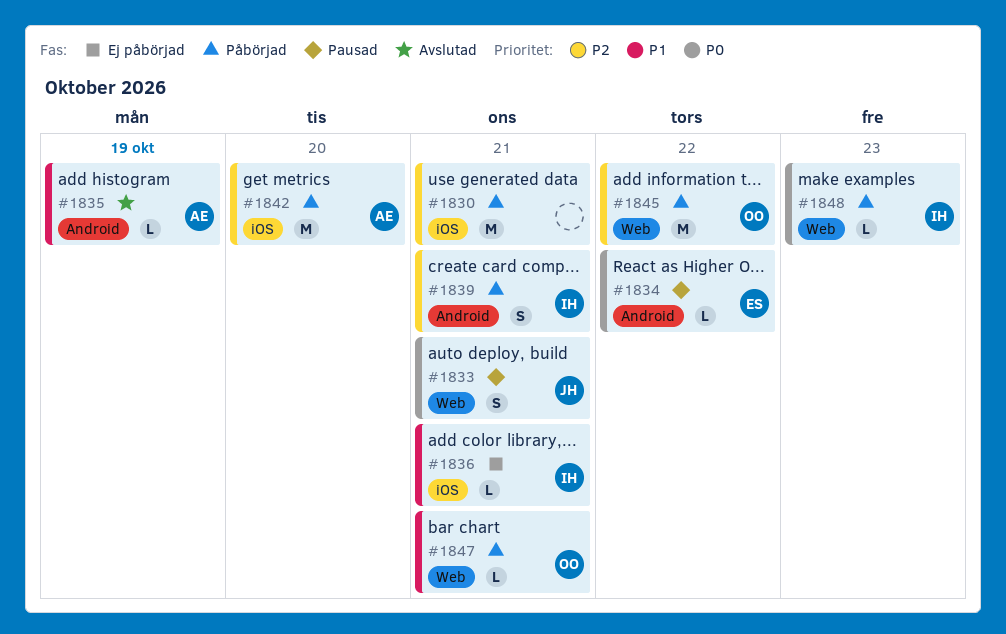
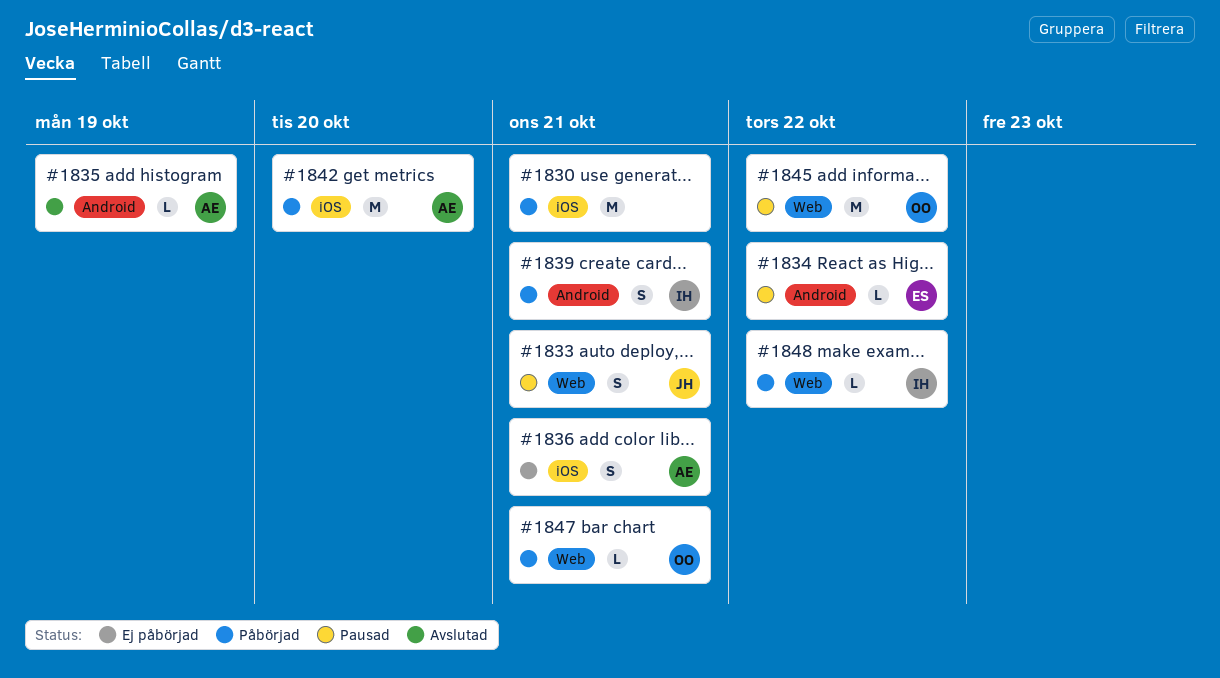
#1836, owner: IH -> AE
#1836, estimate: L -> S
#1845, status: Påbörjad -> Pausad
#1848, due: Oct 23 -> Oct 22

